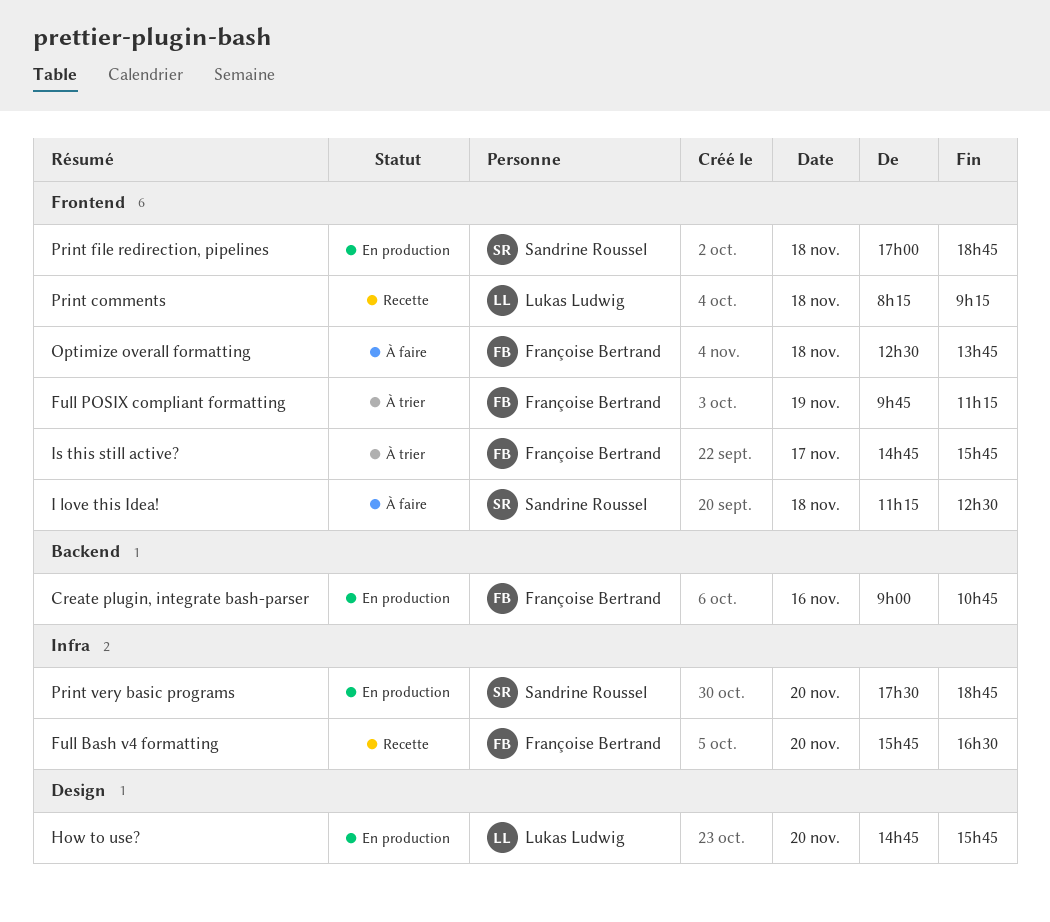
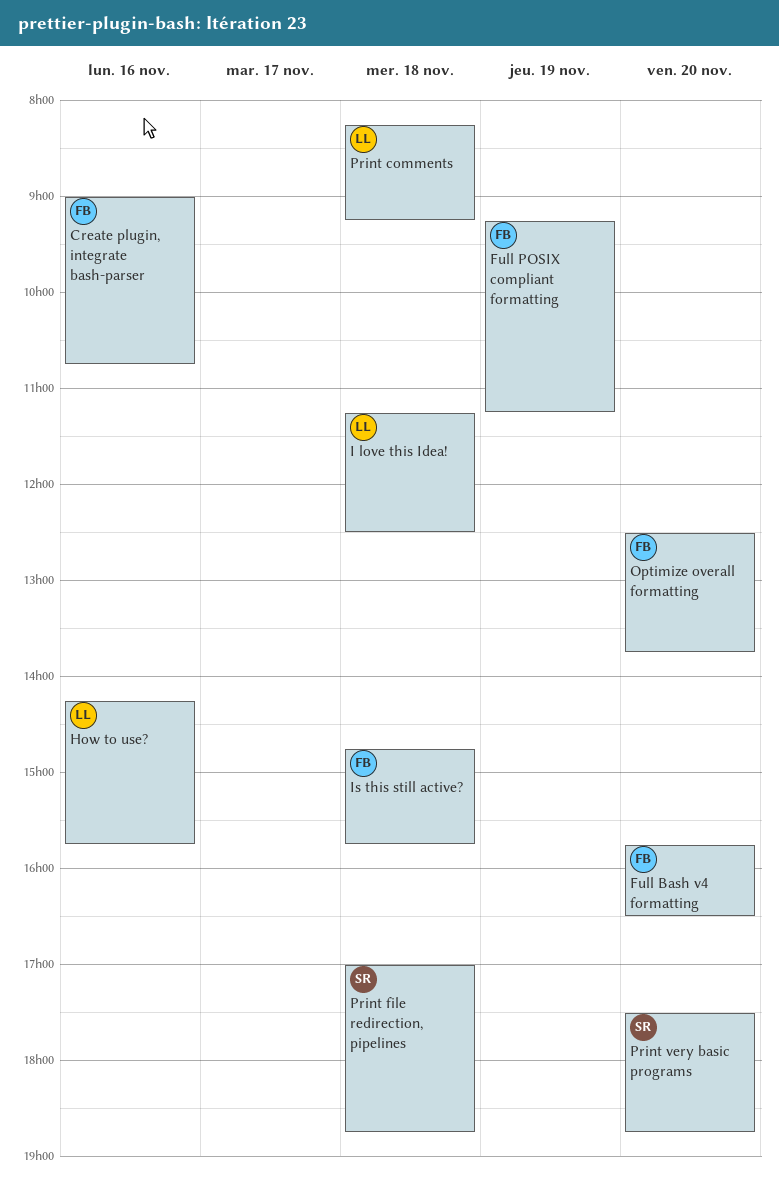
Full POSIX compliant formatting, begins: 09:45 -> 09:15
How to use?, day: Nov 20 -> Nov 16
How to use?, begins: 14:45 -> 14:15
I love this Idea!, owner: Sandrine Roussel -> Lukas Ludwig
Is this still active?, day: Nov 17 -> Nov 18
Optimize overall formatting, day: Nov 18 -> Nov 20

